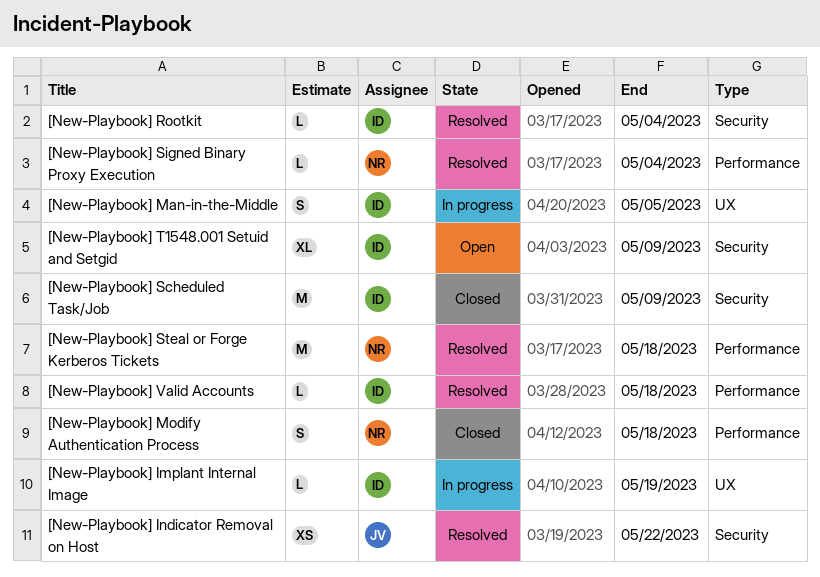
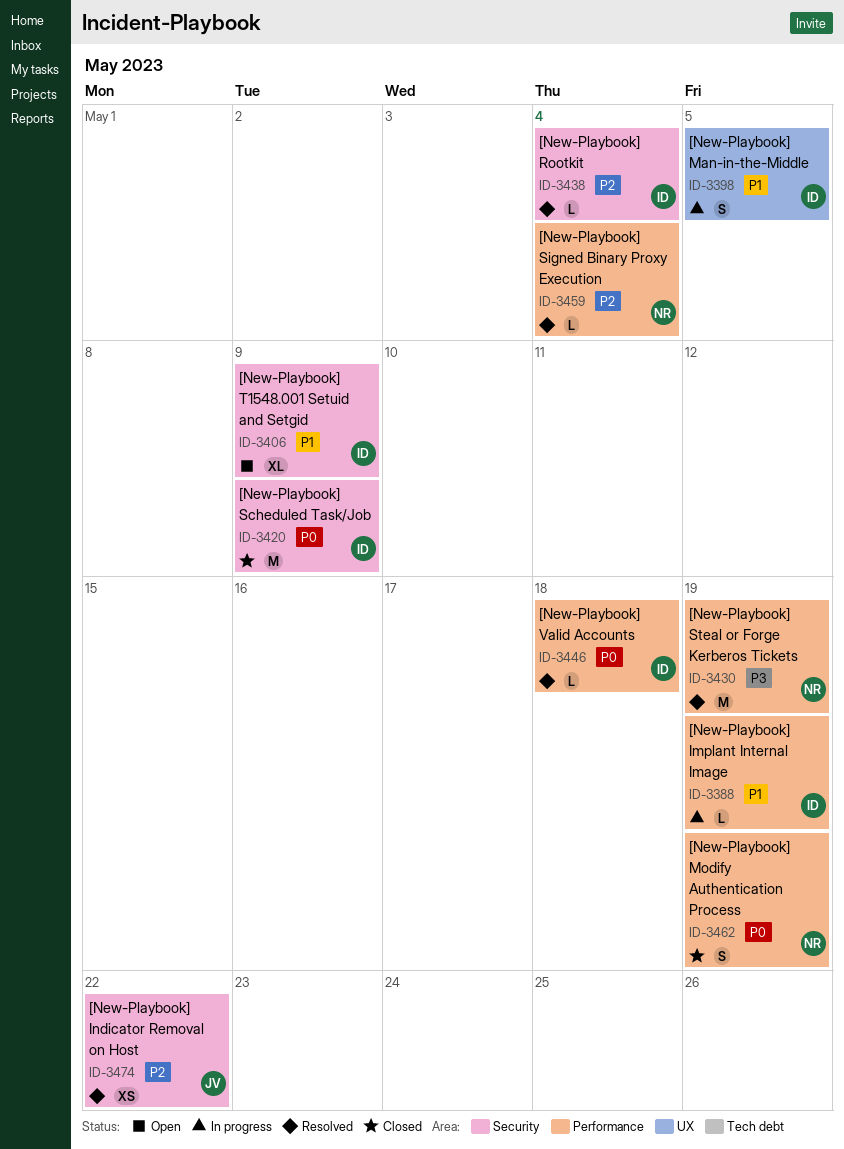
[New-Playbook] Implant Internal Image, label: UX -> Performance
[New-Playbook] Modify Authentication Process, due: May 18 -> May 19
[New-Playbook] Steal or Forge Kerberos Tickets, due: May 18 -> May 19

